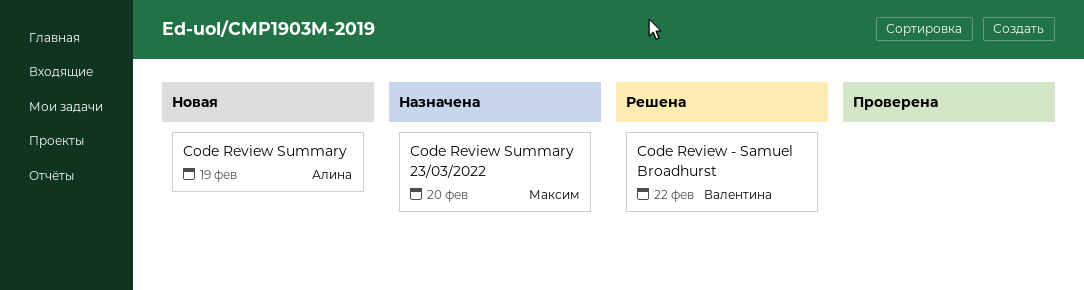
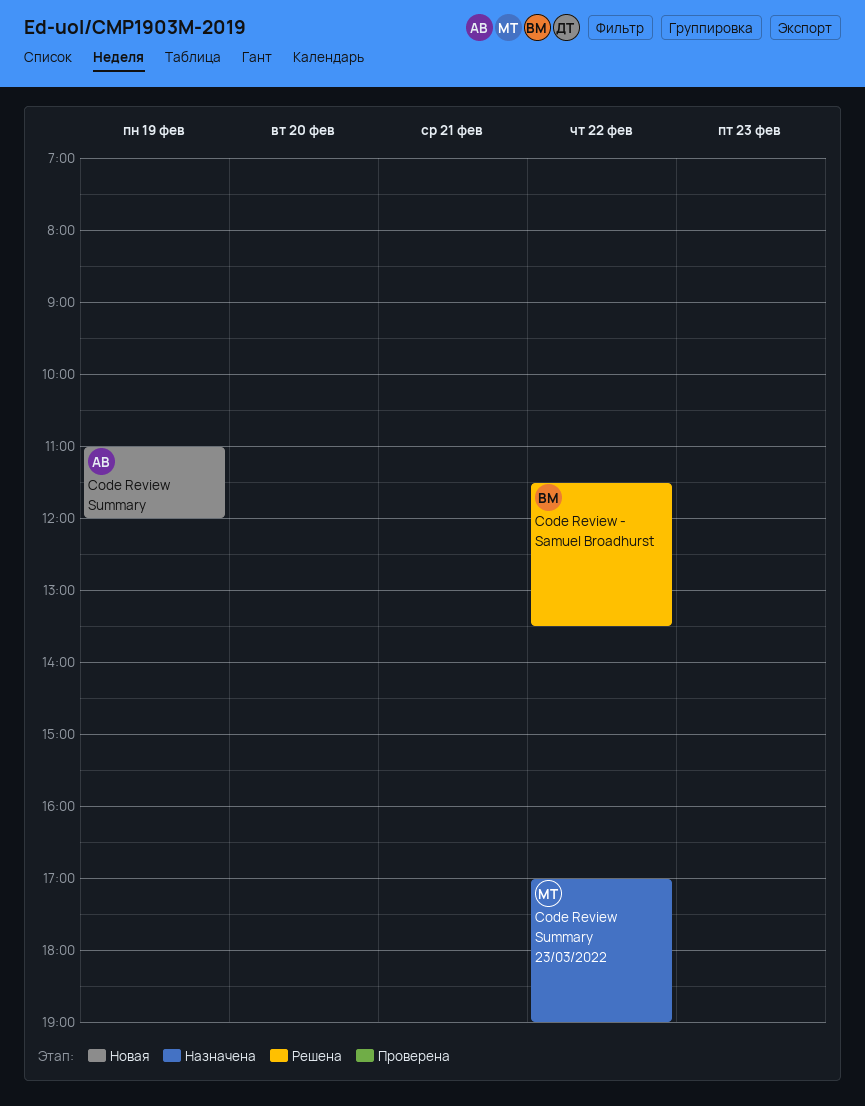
Code Review Summary 23/03/2022, day: Feb 20 -> Feb 22

